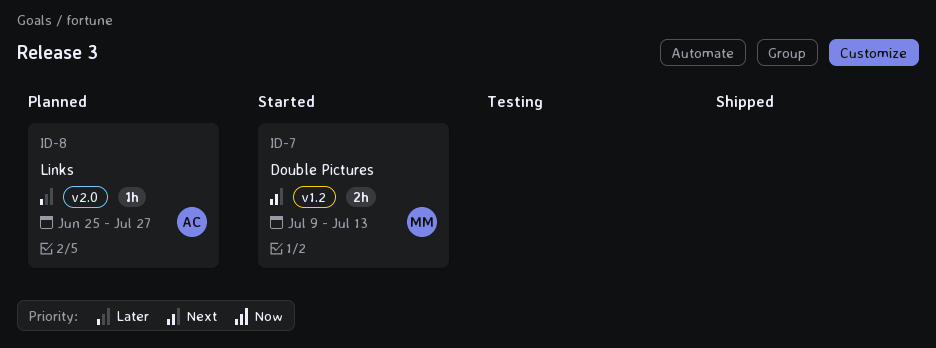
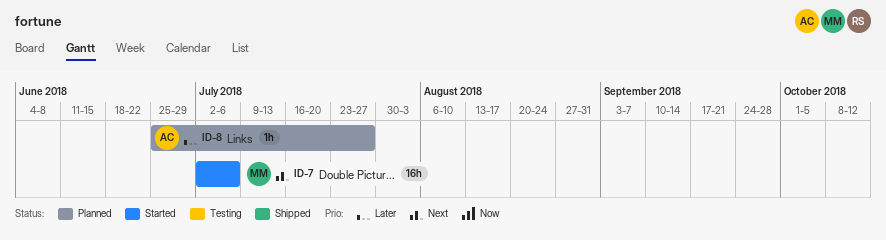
ID-7, estimate: 2h -> 16h
ID-7, start: Jul 9 -> Jul 2
ID-7, due: Jul 13 -> Jul 6

